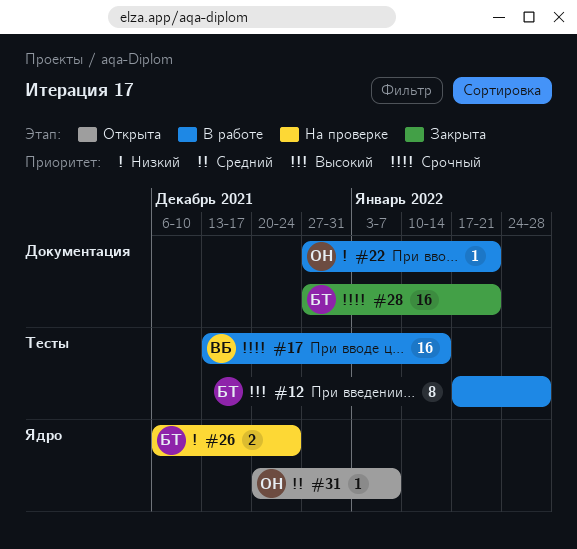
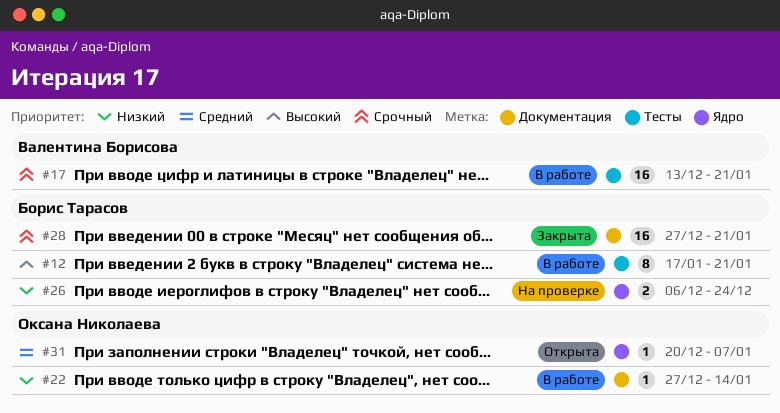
#12, due: Jan 28 -> Jan 21
#17, due: Jan 14 -> Jan 21
#22, due: Jan 21 -> Jan 14

